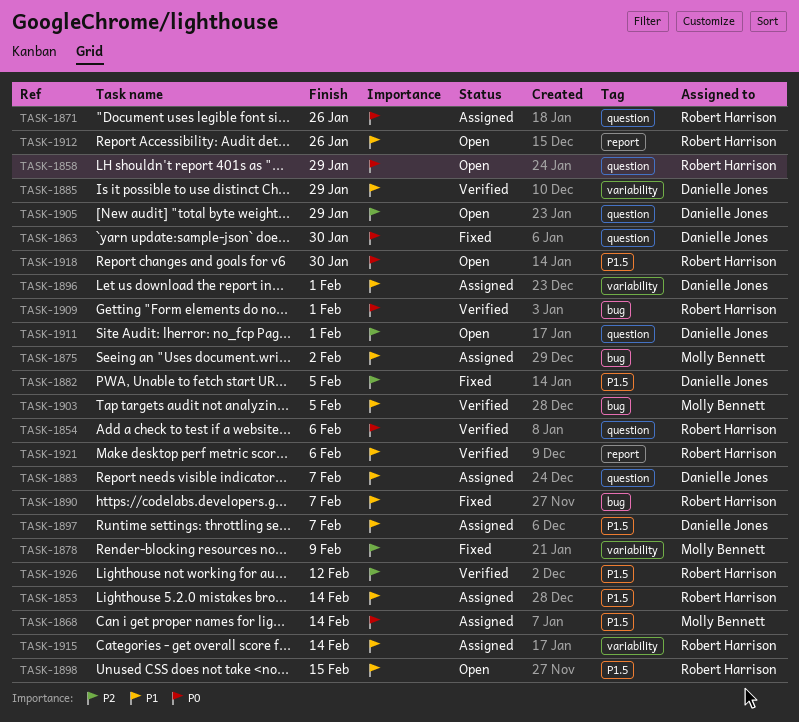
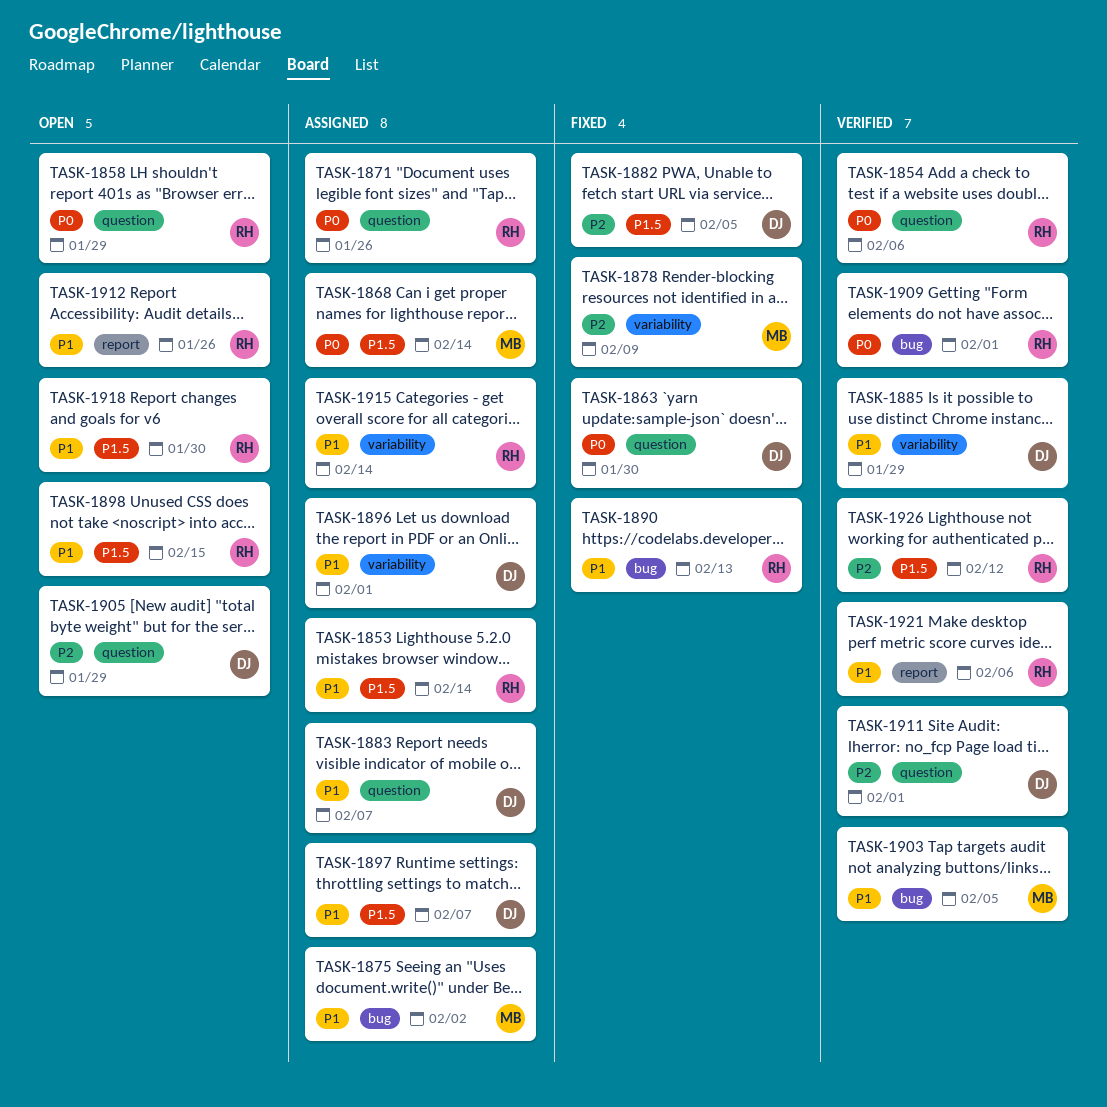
TASK-1890, due: Feb 7 -> Feb 13
TASK-1911, status: Open -> Verified
TASK-1918, priority: P0 -> P1

